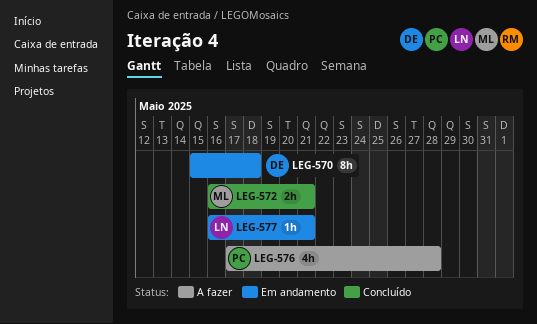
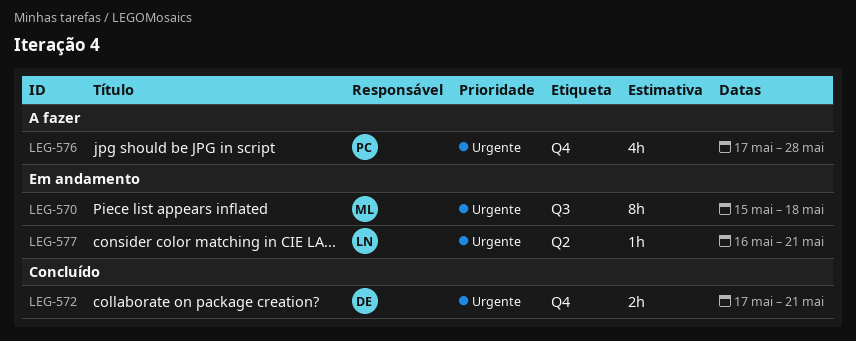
LEG-570, owner: DE -> ML
LEG-572, owner: ML -> DE
LEG-572, start: May 16 -> May 17

